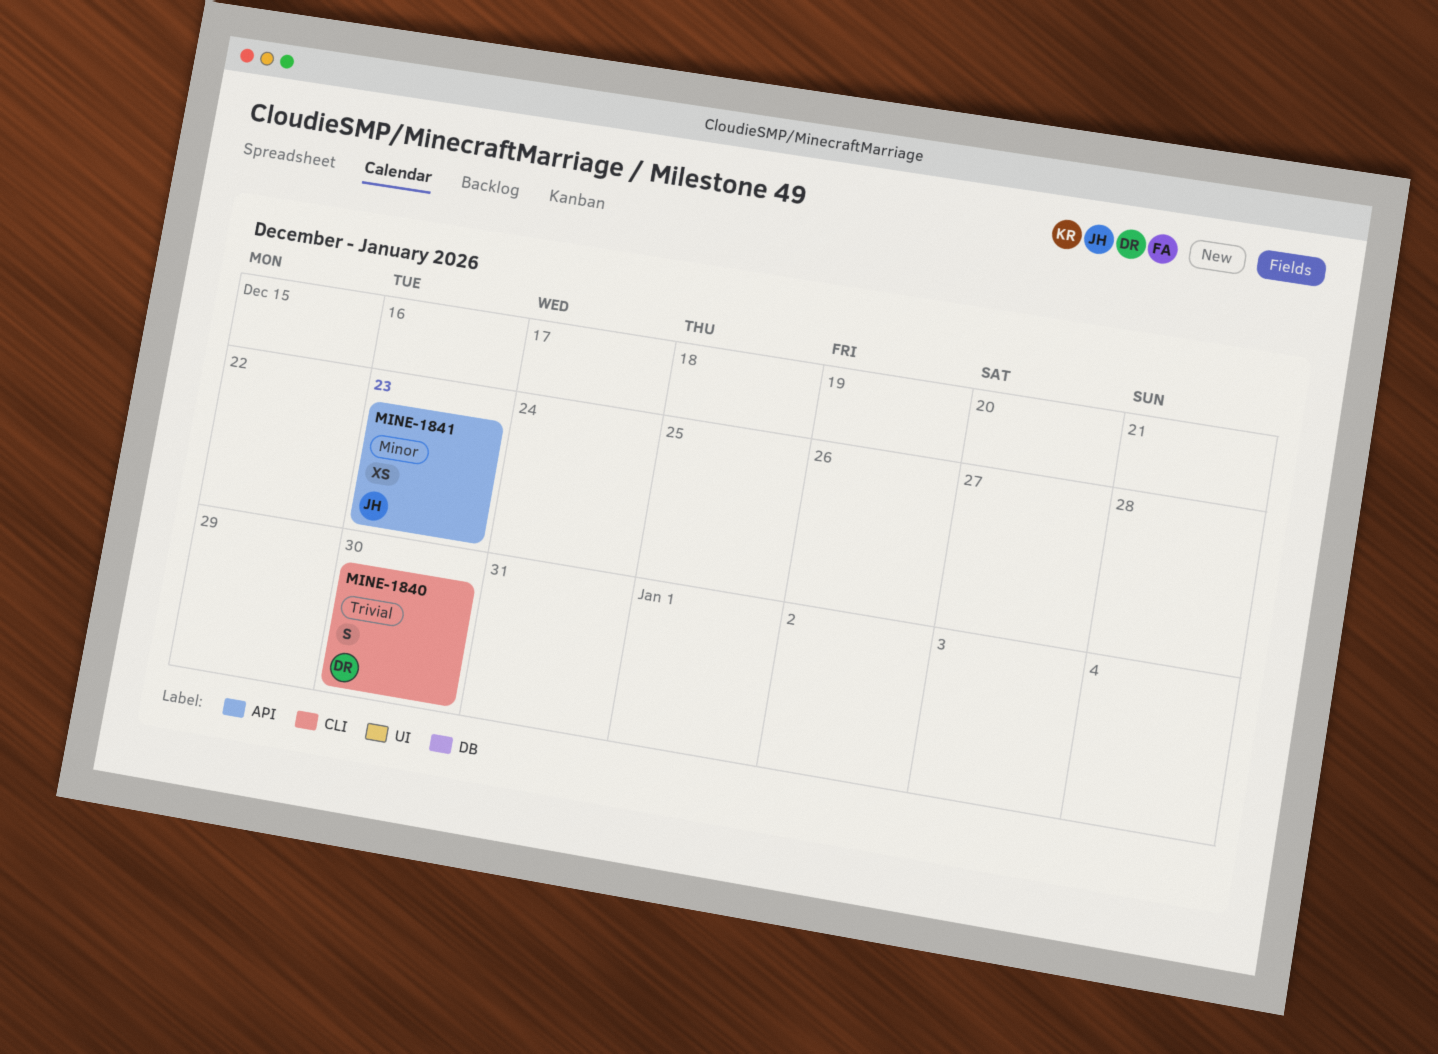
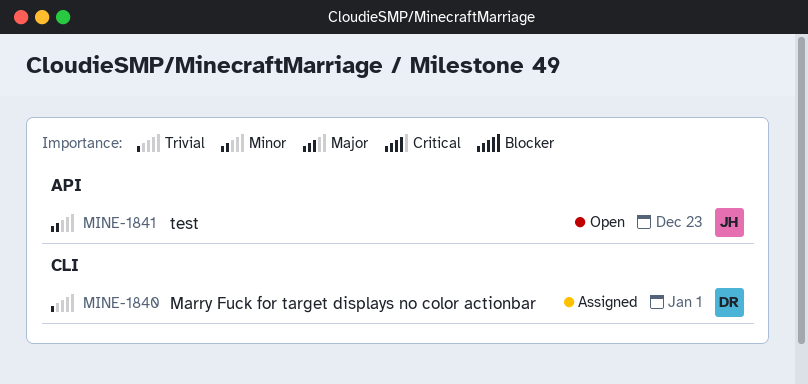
MINE-1840, due: Dec 30 -> Jan 1

